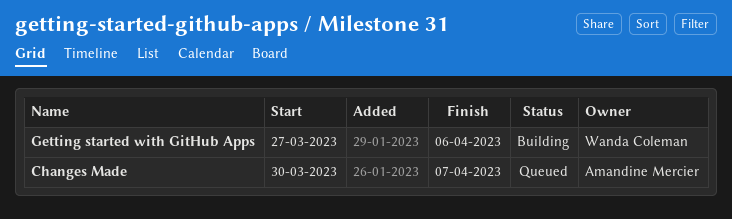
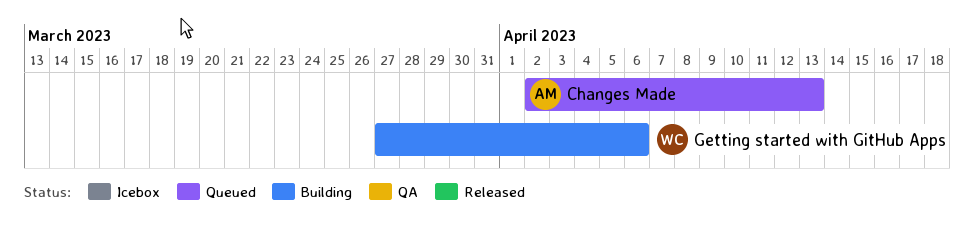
Changes Made, start: Mar 30 -> Apr 2
Changes Made, due: Apr 7 -> Apr 13

